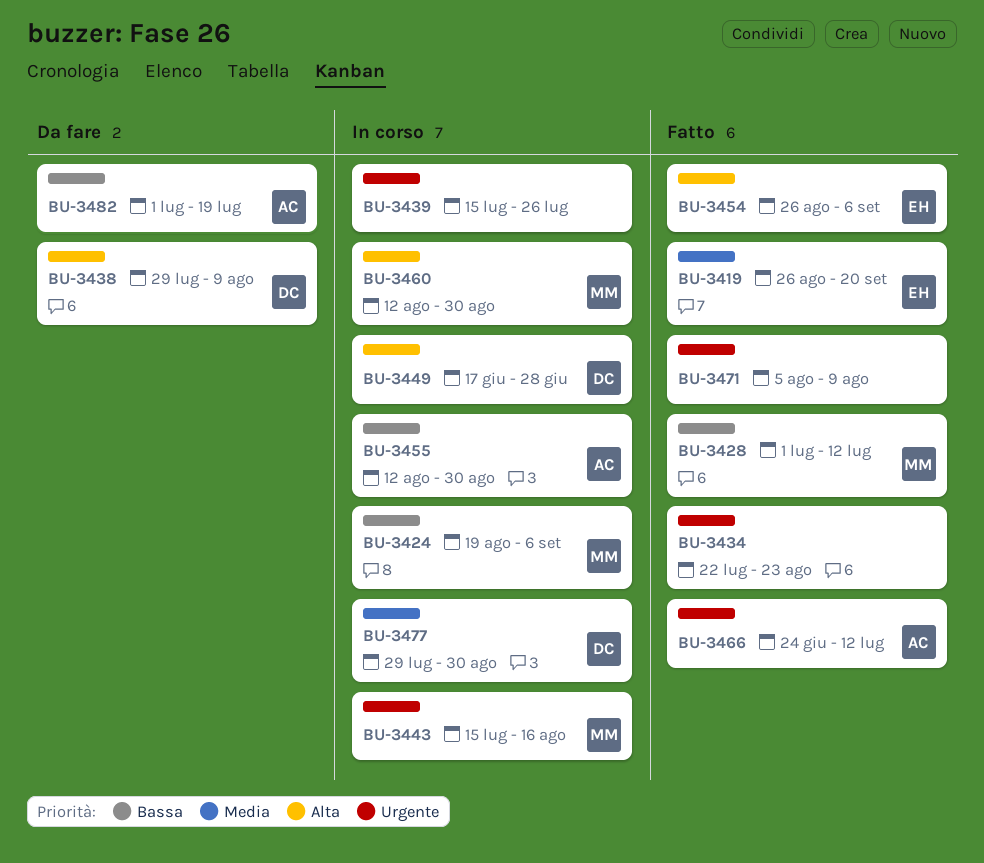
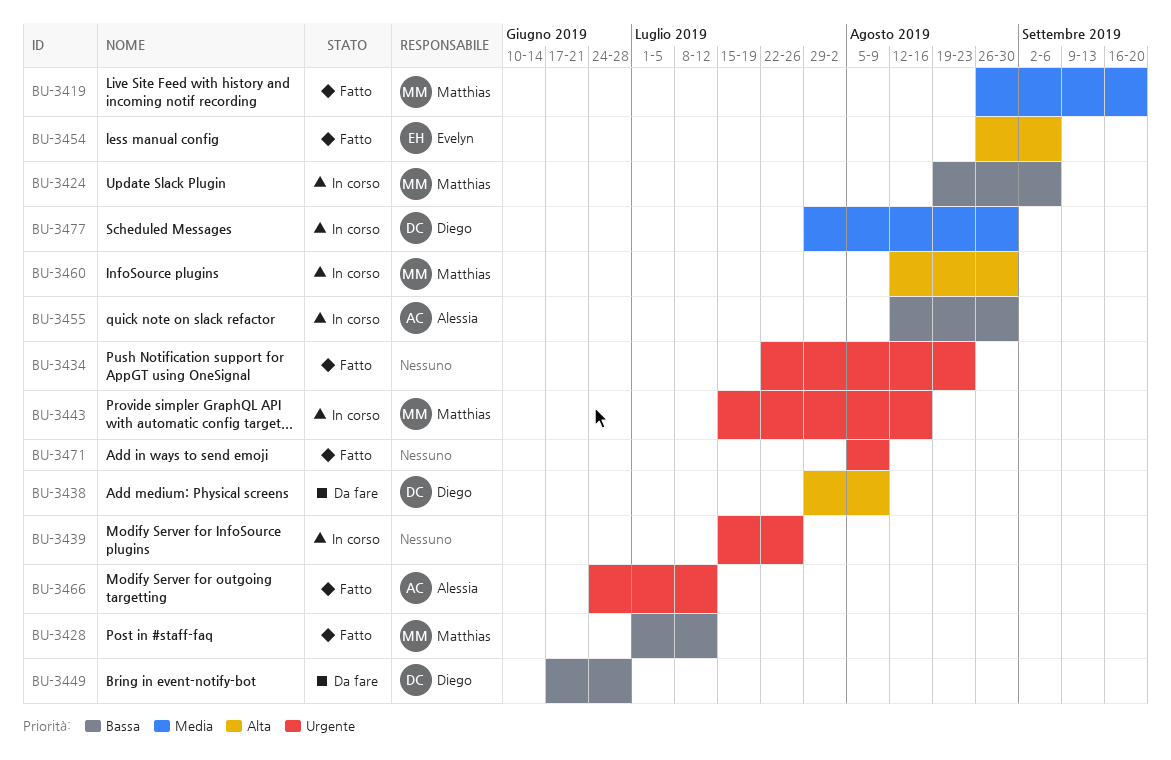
BU-3419, owner: Evelyn -> Matthias
BU-3449, status: In corso -> Da fare
BU-3449, priority: Alta -> Bassa
BU-3482: present -> none

